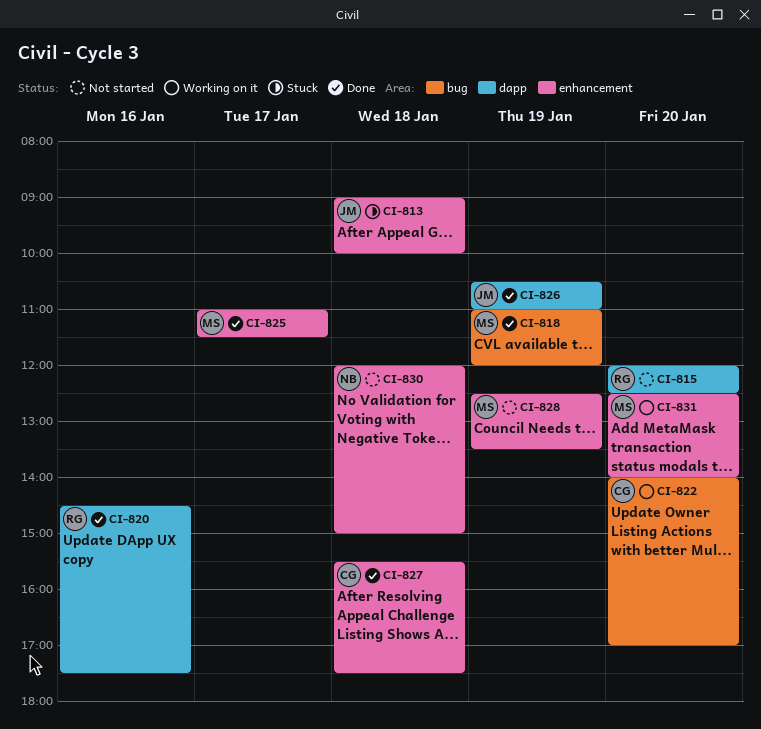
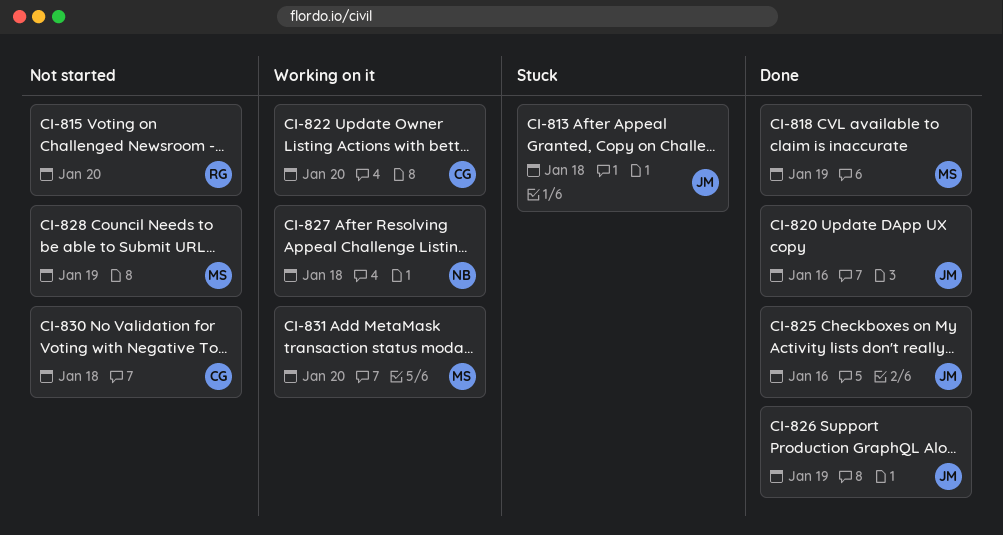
CI-820, owner: RG -> JM
CI-825, owner: MS -> JM
CI-825, day: Jan 17 -> Jan 16
CI-827, status: Done -> Working on it
CI-827, owner: CG -> NB
CI-830, owner: NB -> CG

